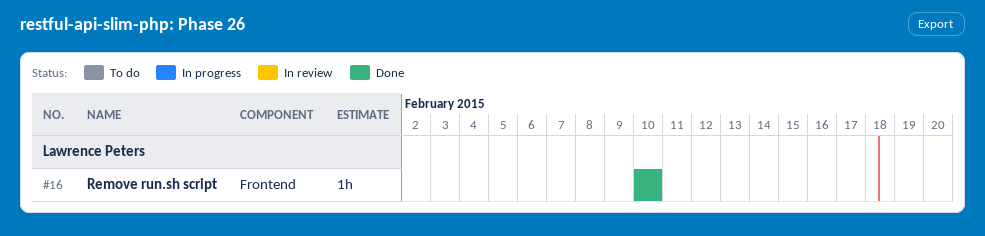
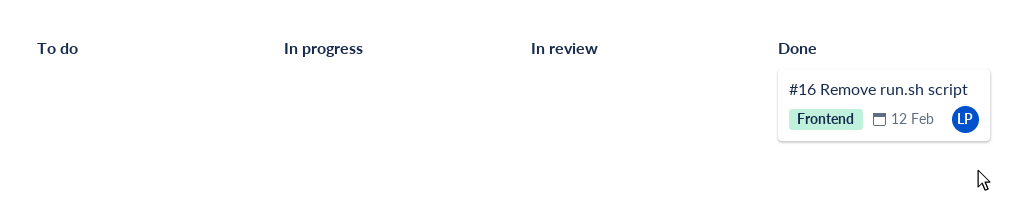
#16, due: Feb 10 -> Feb 12

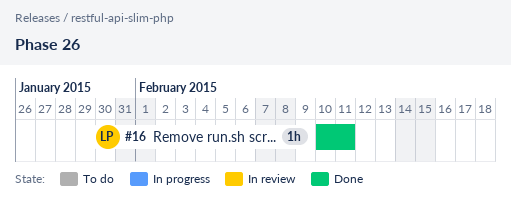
#16, due: Feb 12 -> Feb 11

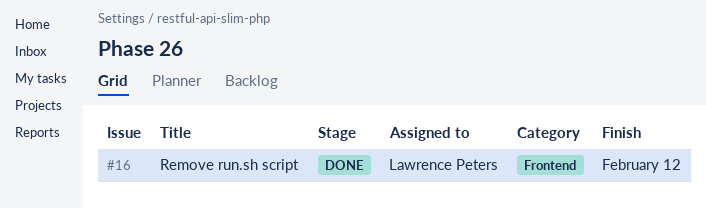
#16, due: Feb 11 -> Feb 12

